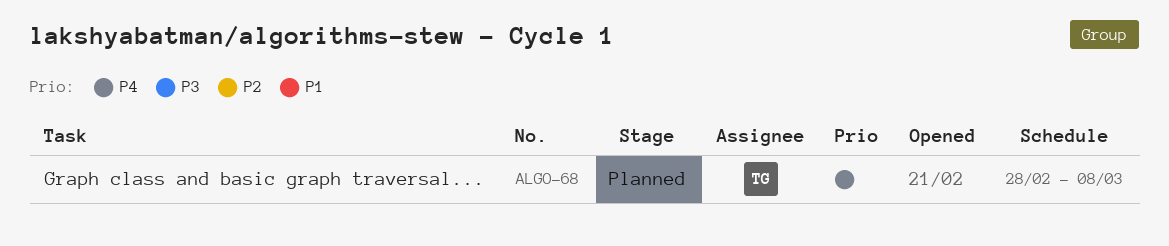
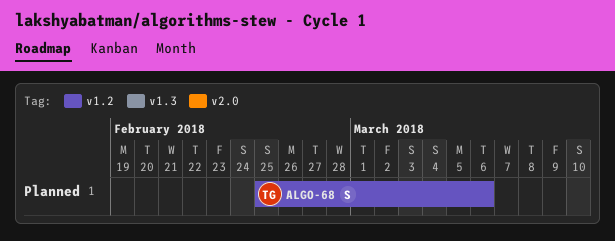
ALGO-68, start: Feb 28 -> Feb 25
ALGO-68, due: Mar 8 -> Mar 6

